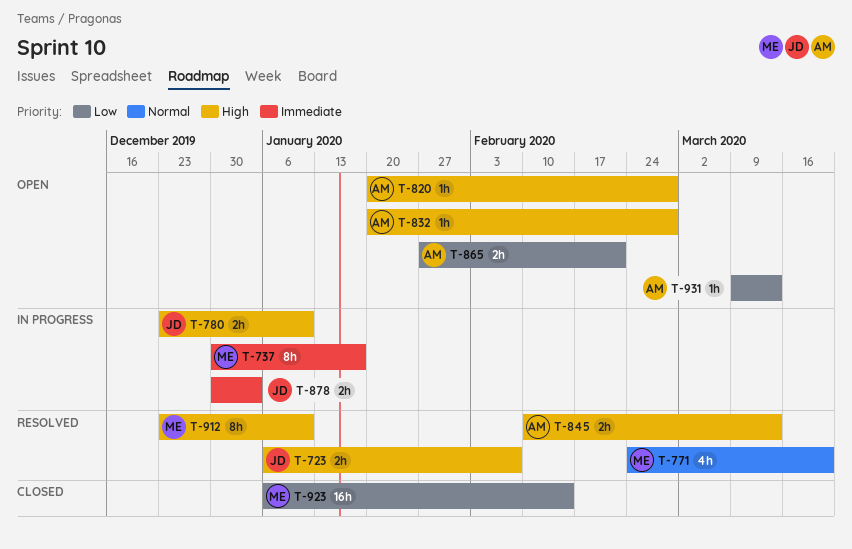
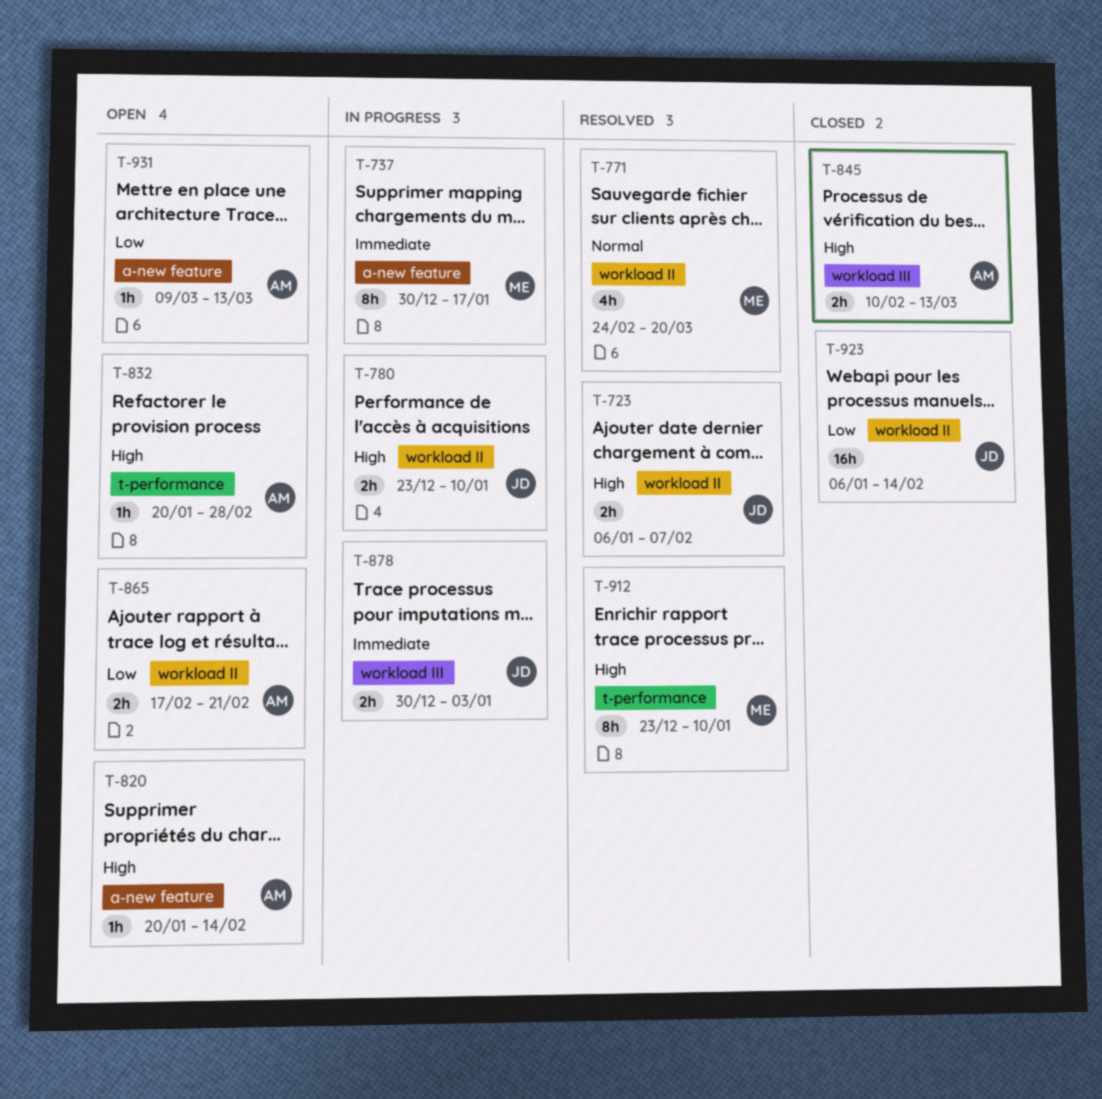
T-820, due: Feb 28 -> Feb 14
T-845, status: Resolved -> Closed
T-865, start: Jan 27 -> Feb 17
T-923, owner: ME -> JD

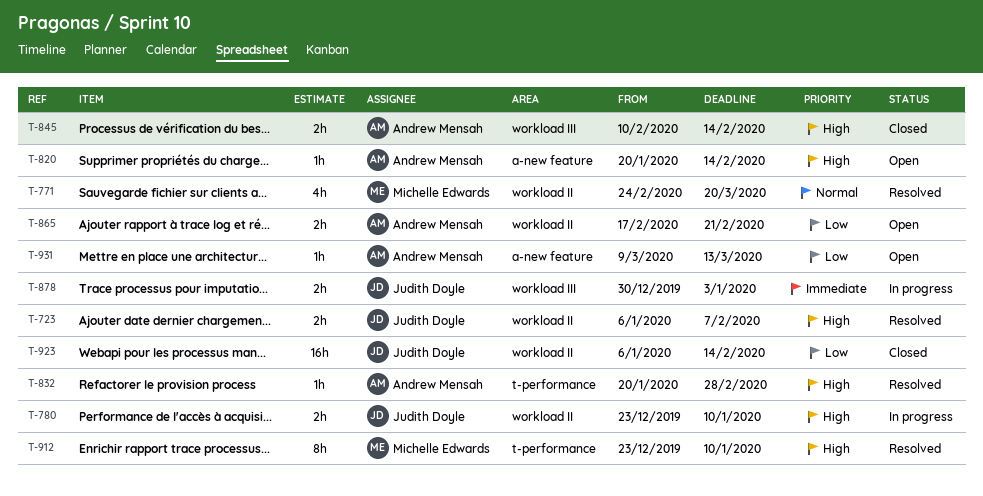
T-737: present -> none
T-832, status: Open -> Resolved
T-845, due: Mar 13 -> Feb 14

